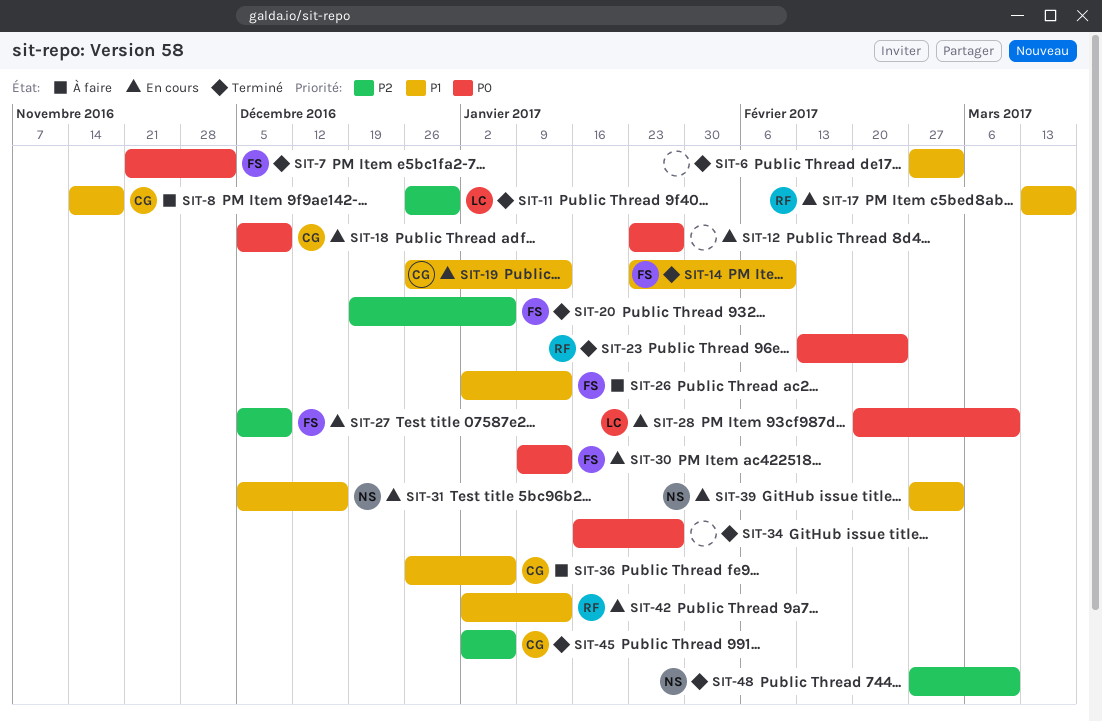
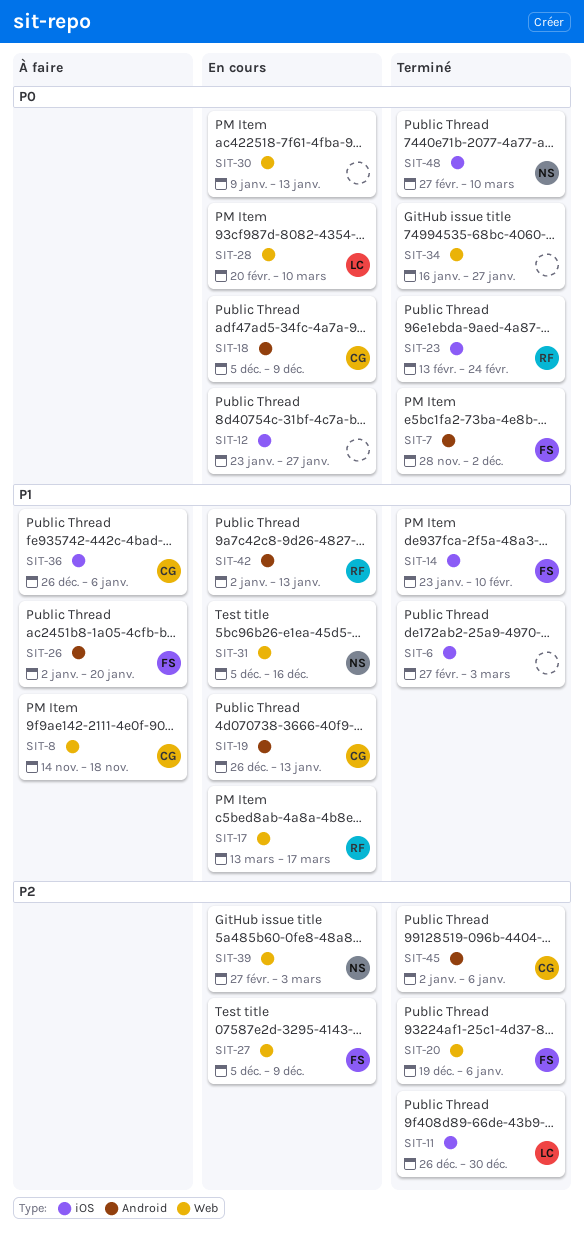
SIT-7, start: Nov 21 -> Nov 28
SIT-26, due: Jan 13 -> Jan 20
SIT-30, owner: FS -> none
SIT-39, priority: P1 -> P2
SIT-48, priority: P2 -> P0

